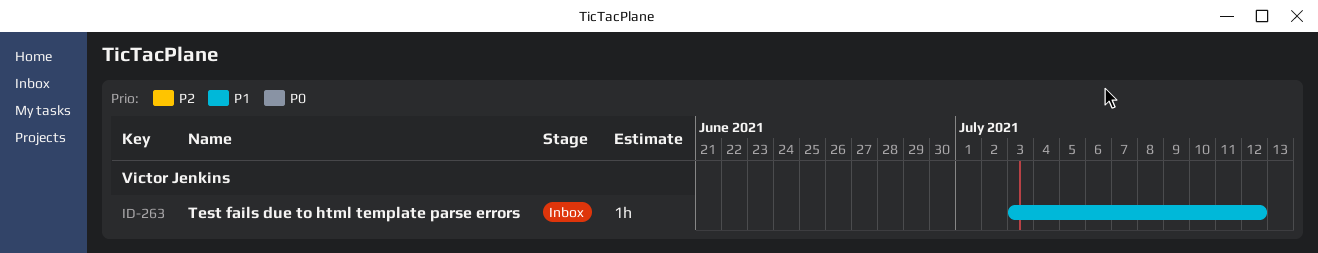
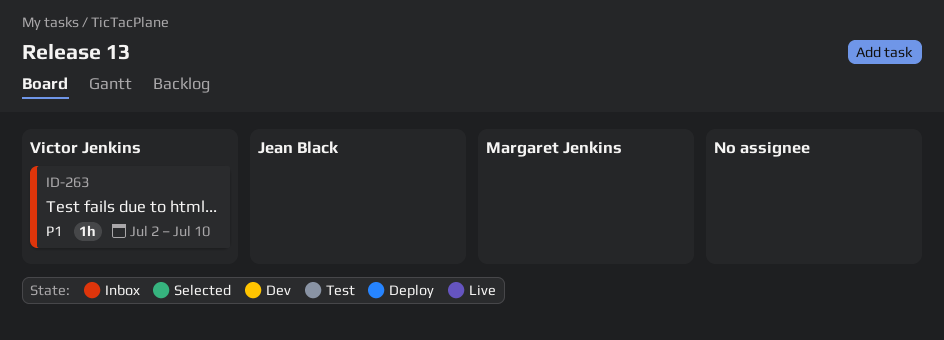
ID-263, start: Jul 3 -> Jul 2
ID-263, due: Jul 12 -> Jul 10

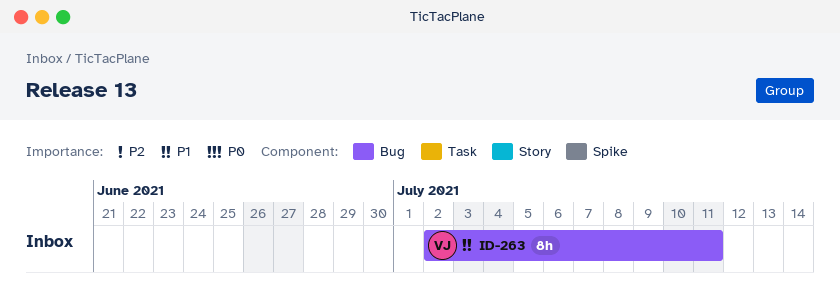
ID-263, estimate: 1h -> 8h
ID-263, due: Jul 10 -> Jul 11

